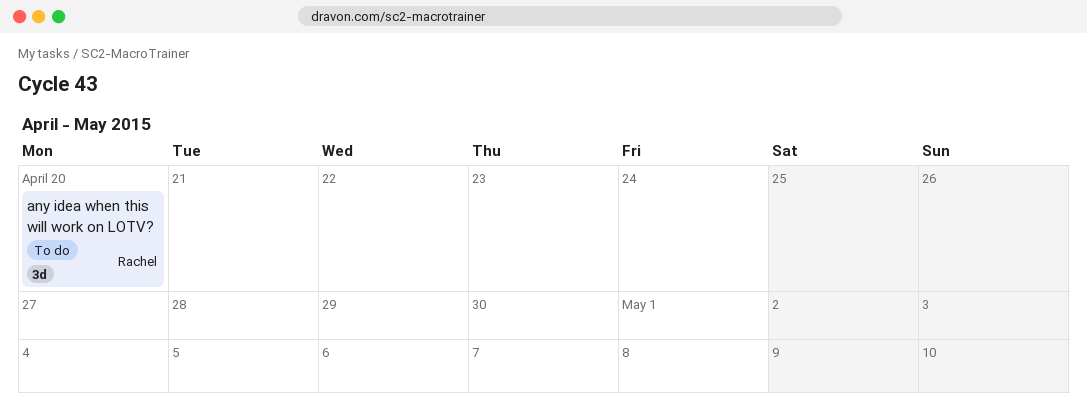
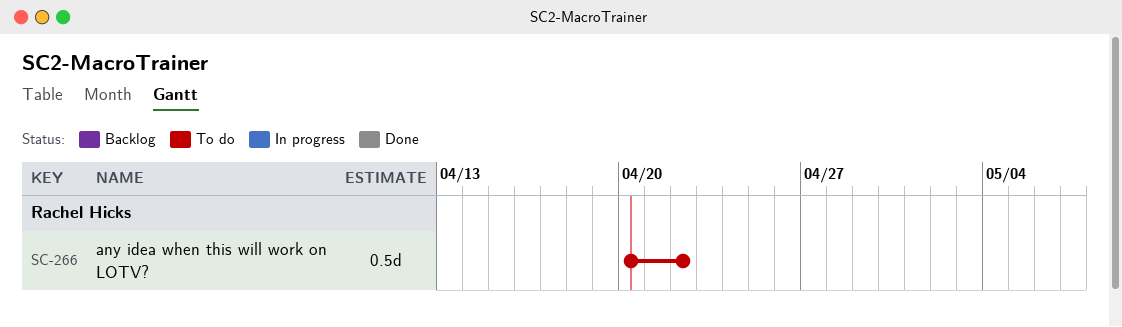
any idea when this will work on LOTV?, estimate: 3d -> 0.5d
any idea when this will work on LOTV?, due: Apr 20 -> Apr 22

